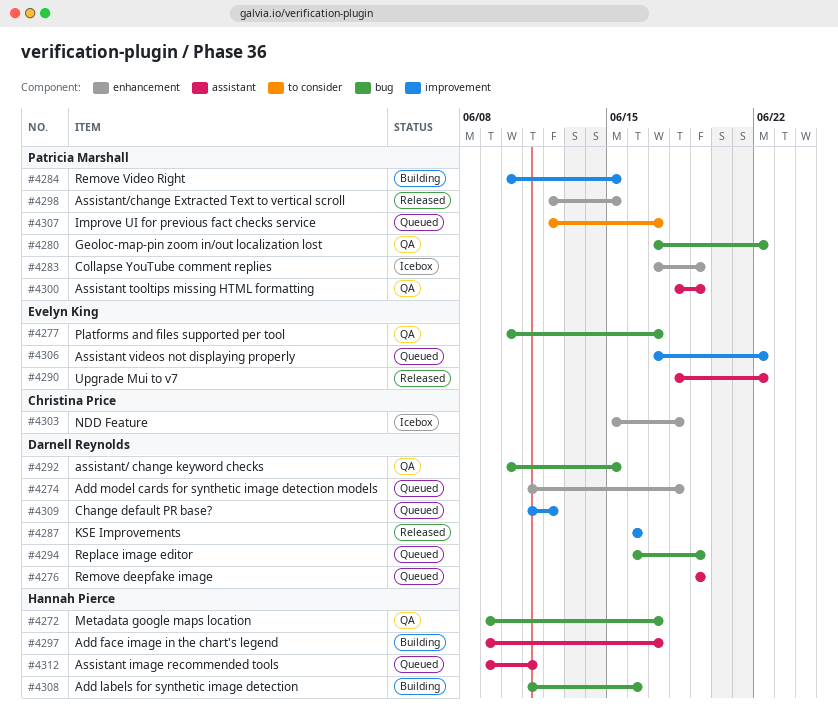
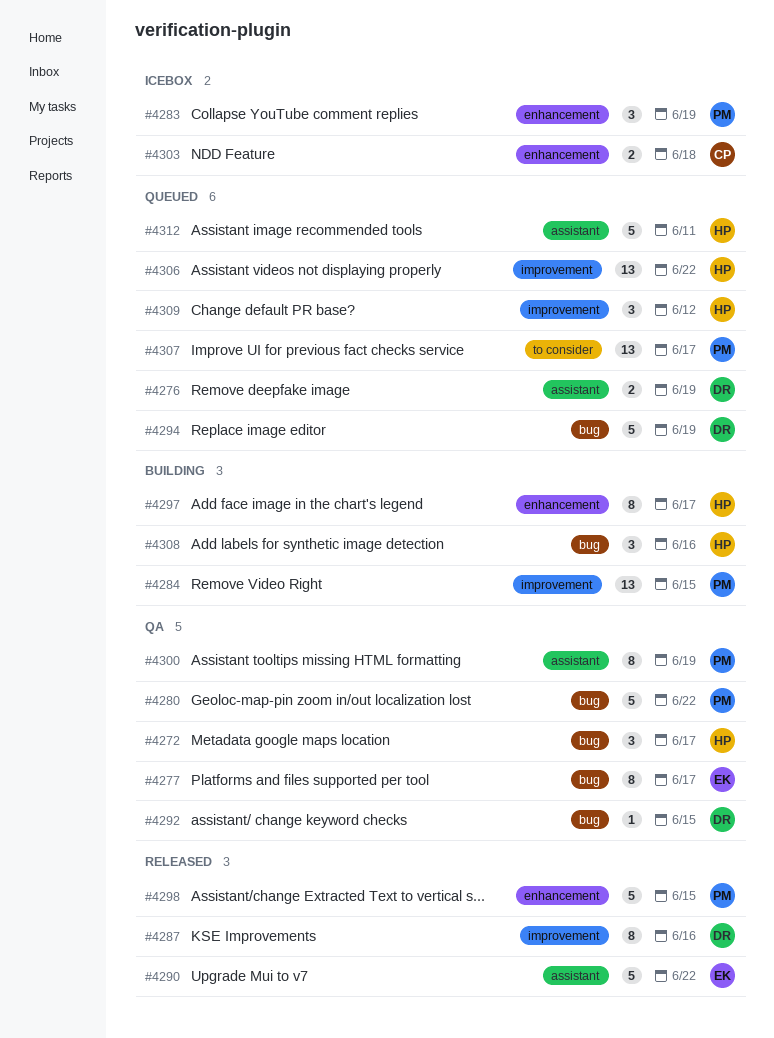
#4274: present -> none
#4297, label: assistant -> enhancement
#4306, owner: Evelyn King -> Hannah Pierce
#4309, owner: Darnell Reynolds -> Hannah Pierce

